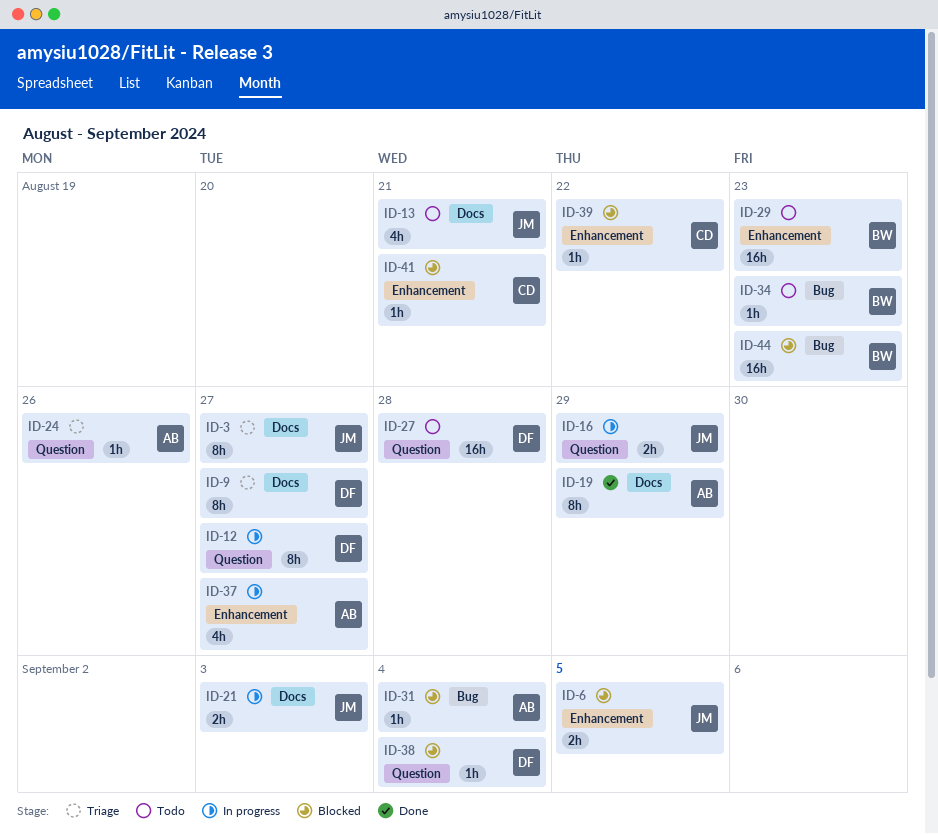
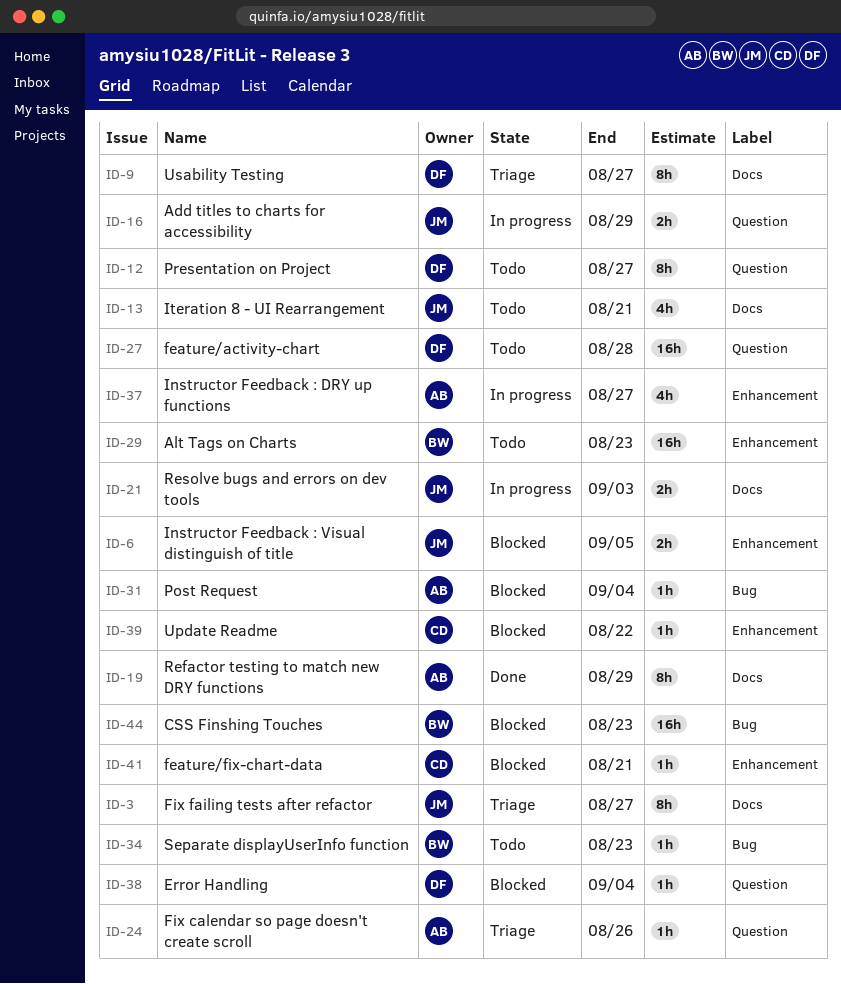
ID-12, status: In progress -> Todo

